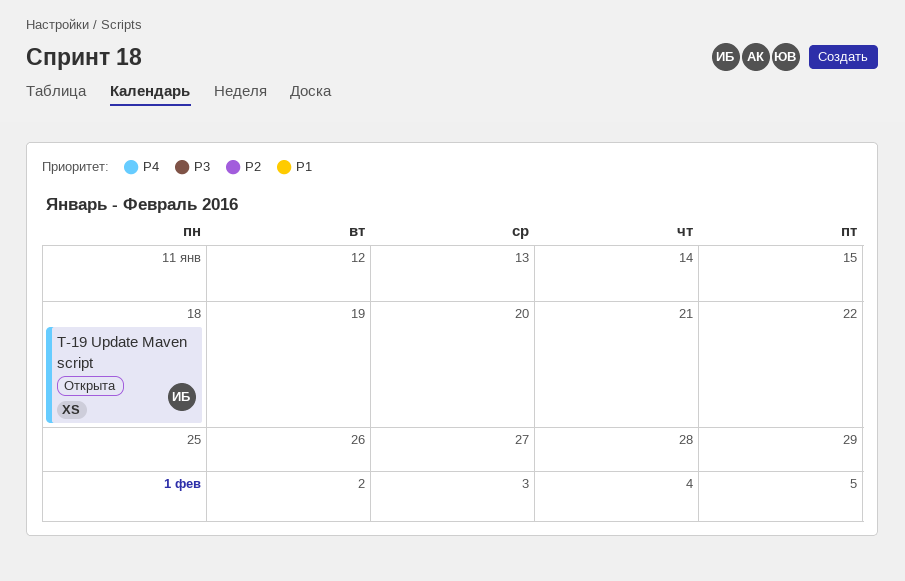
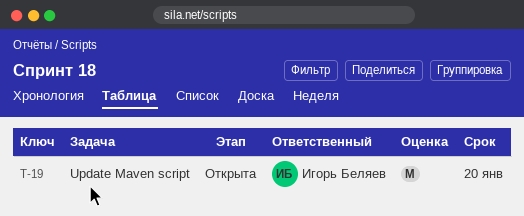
T-19, estimate: XS -> M
T-19, due: Jan 18 -> Jan 20

